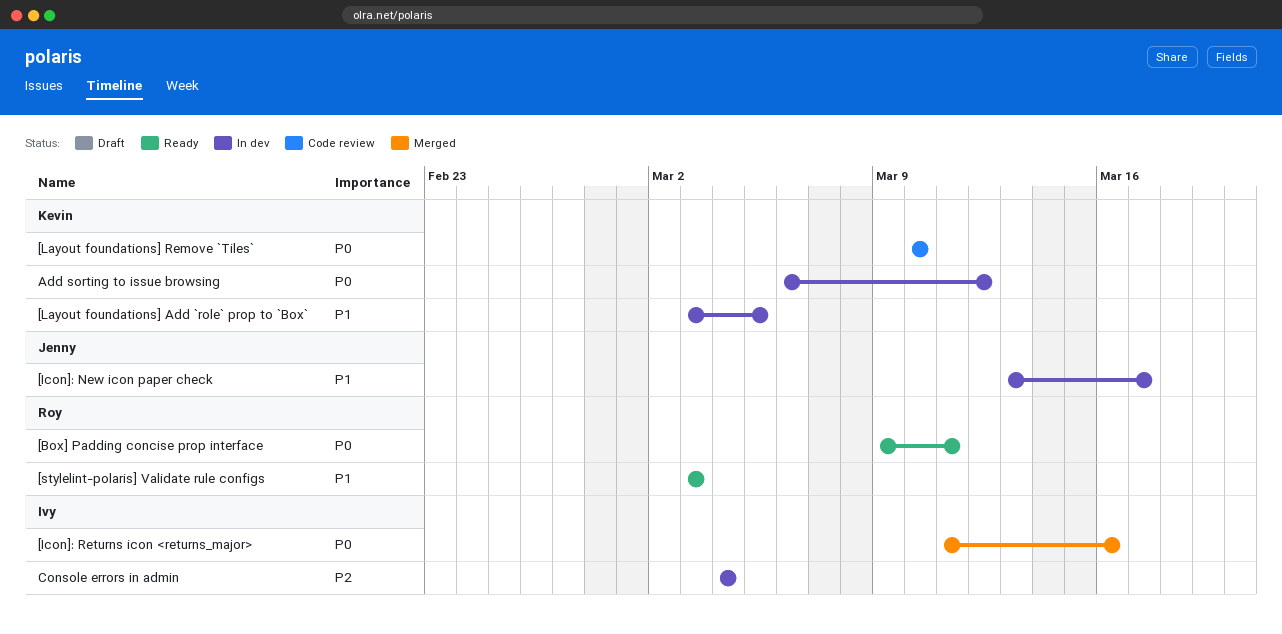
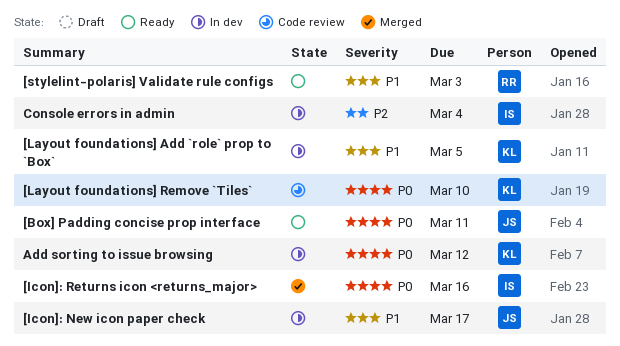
[Box] Padding concise prop interface, owner: Roy -> Jenny

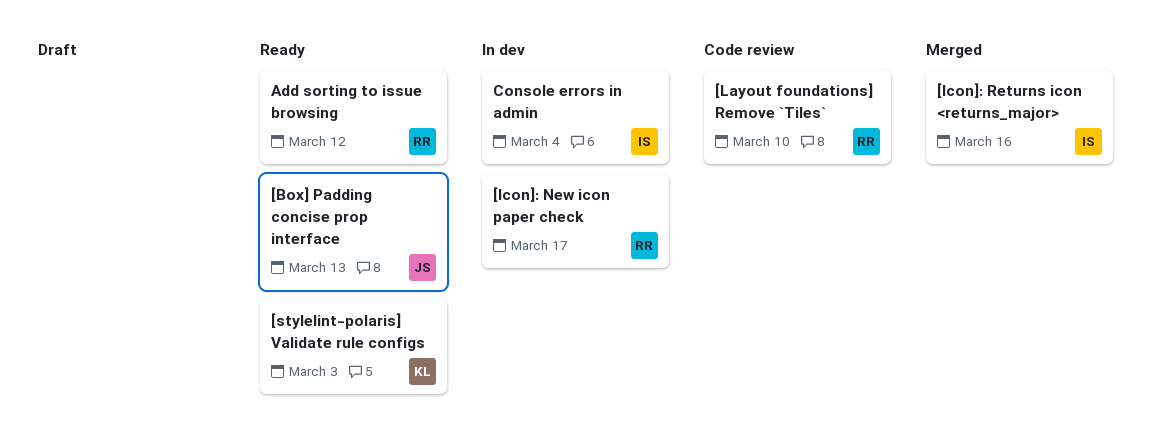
[Box] Padding concise prop interface, due: Mar 11 -> Mar 13
[Icon]: New icon paper check, owner: JS -> RR
[Layout foundations] Add `role` prop to `Box`: present -> none
[Layout foundations] Remove `Tiles`, owner: KL -> RR
[stylelint-polaris] Validate rule configs, owner: RR -> KL
Add sorting to issue browsing, status: In dev -> Ready
Add sorting to issue browsing, owner: KL -> RR

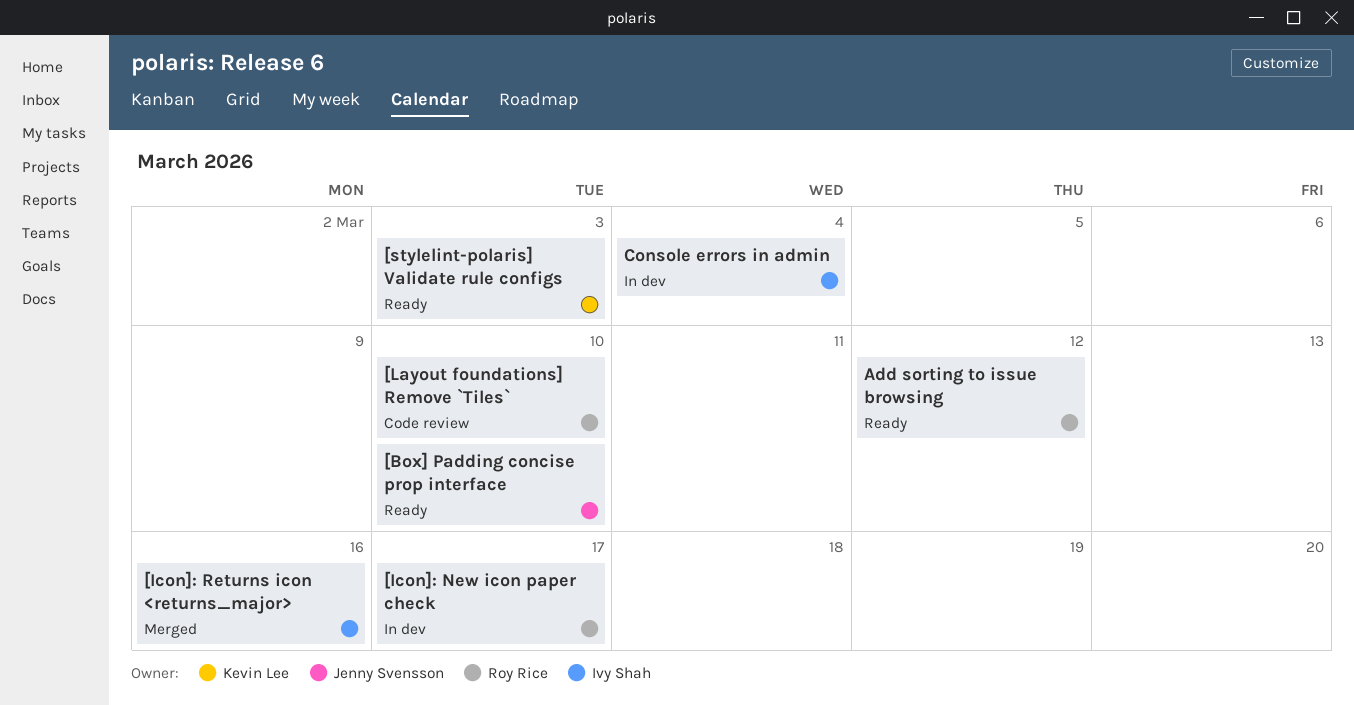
[Box] Padding concise prop interface, due: Mar 13 -> Mar 10

